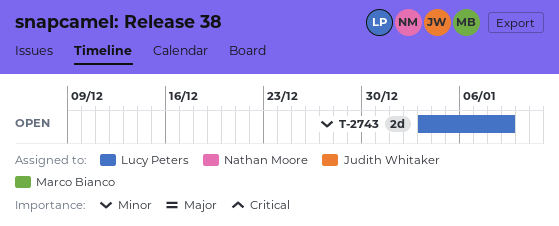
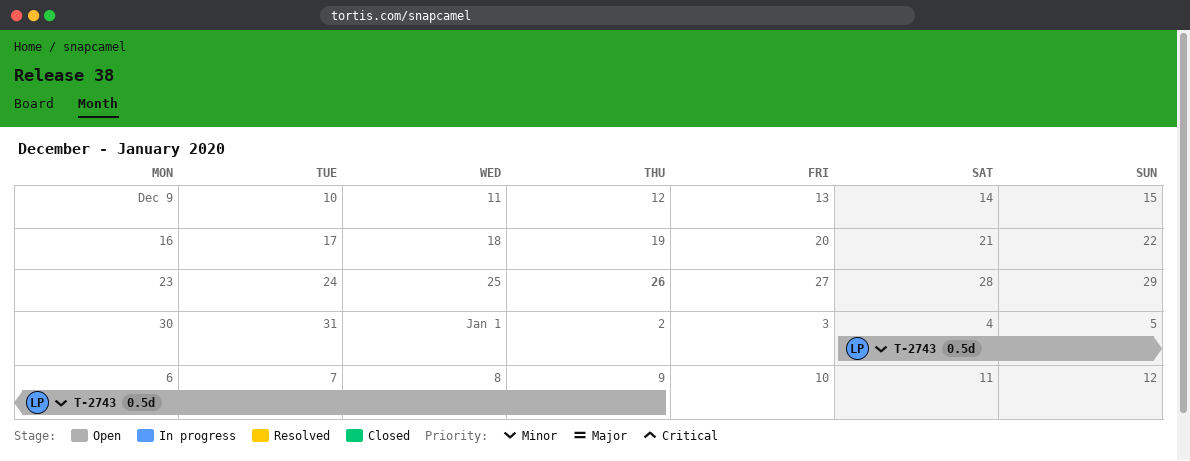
T-2743, estimate: 2d -> 0.5d
T-2743, start: Jan 3 -> Jan 4

